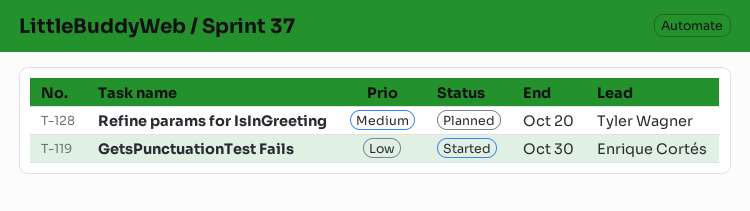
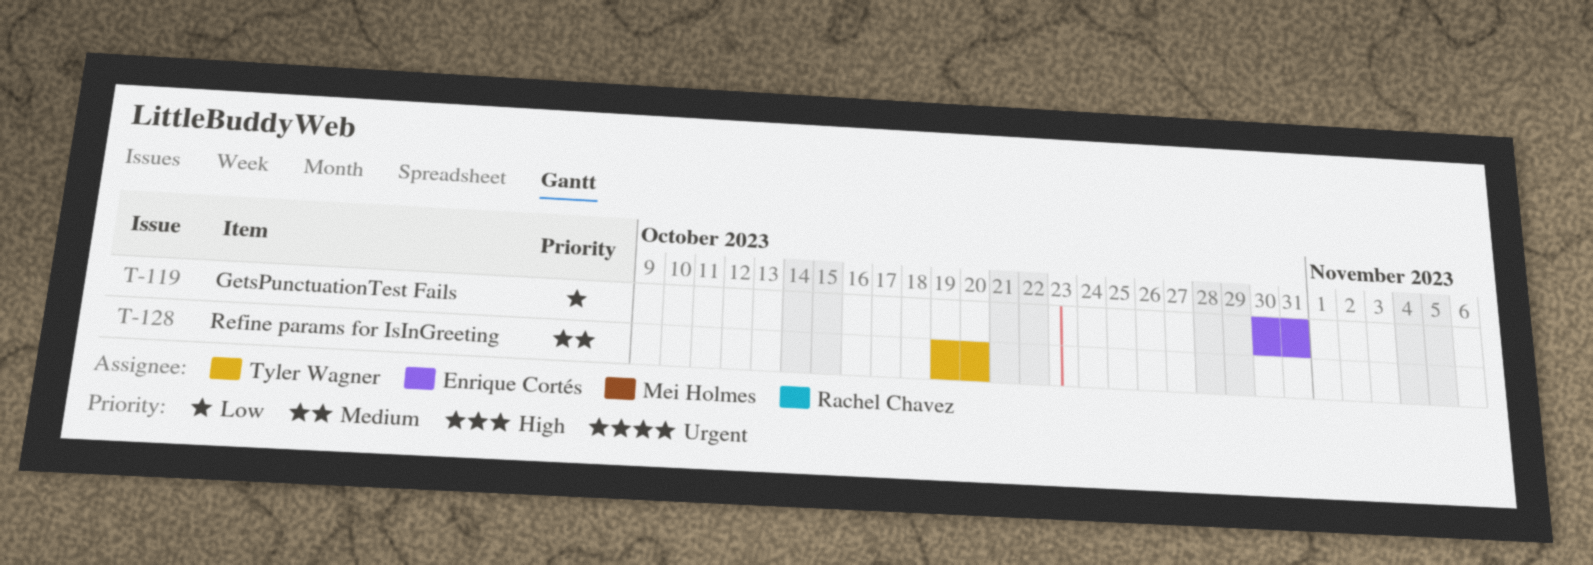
T-119, due: Oct 30 -> Oct 31

